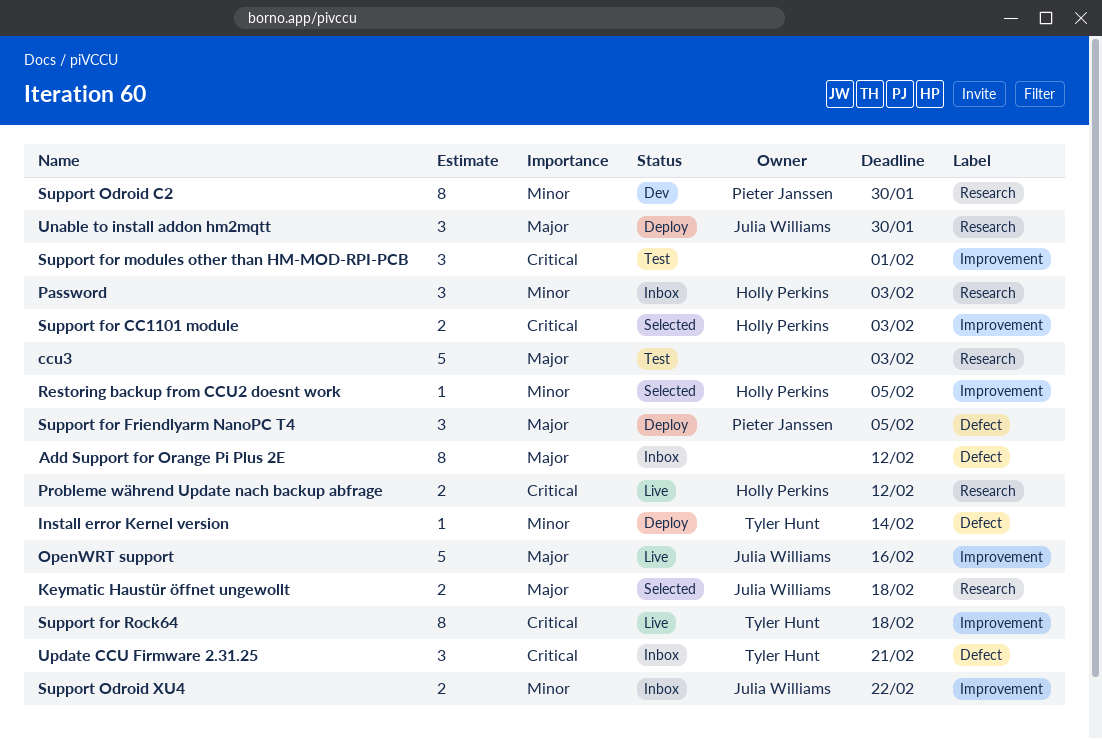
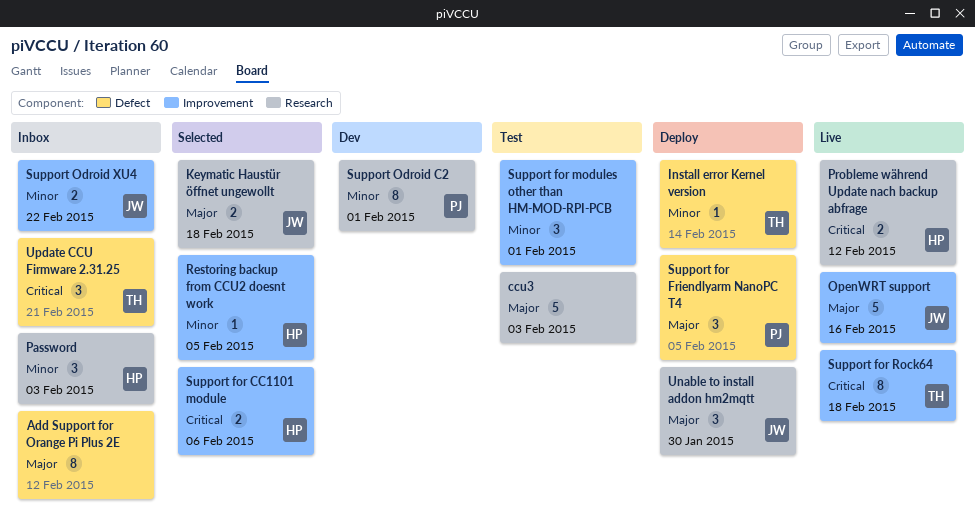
Support for CC1101 module, due: Feb 3 -> Feb 6
Support for modules other than HM-MOD-RPI-PCB, priority: Critical -> Minor
Support Odroid C2, due: Jan 30 -> Feb 1

